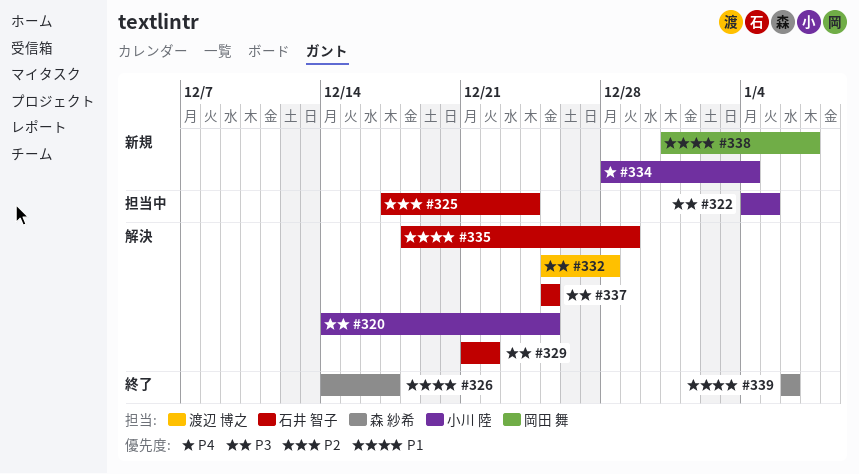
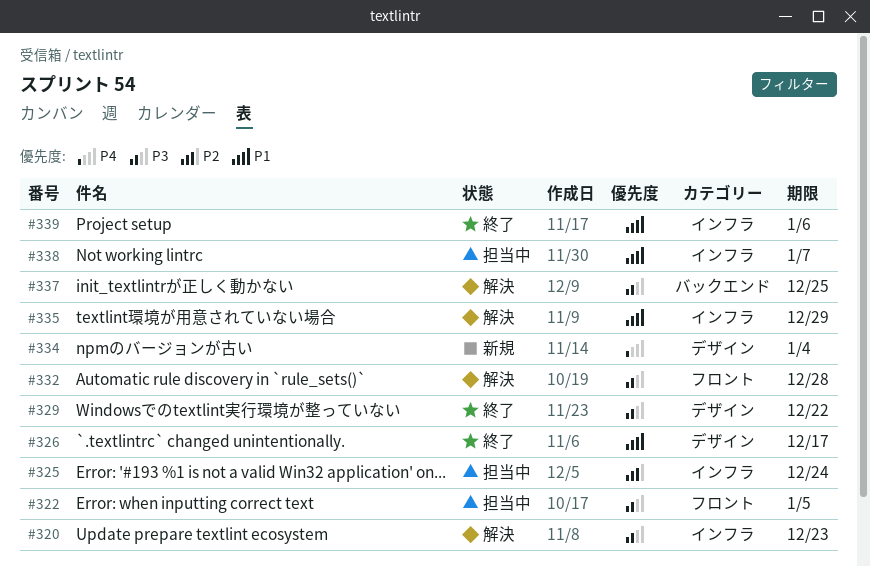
#320, due: Dec 25 -> Dec 23
#329, status: 解決 -> 終了
#338, status: 新規 -> 担当中

